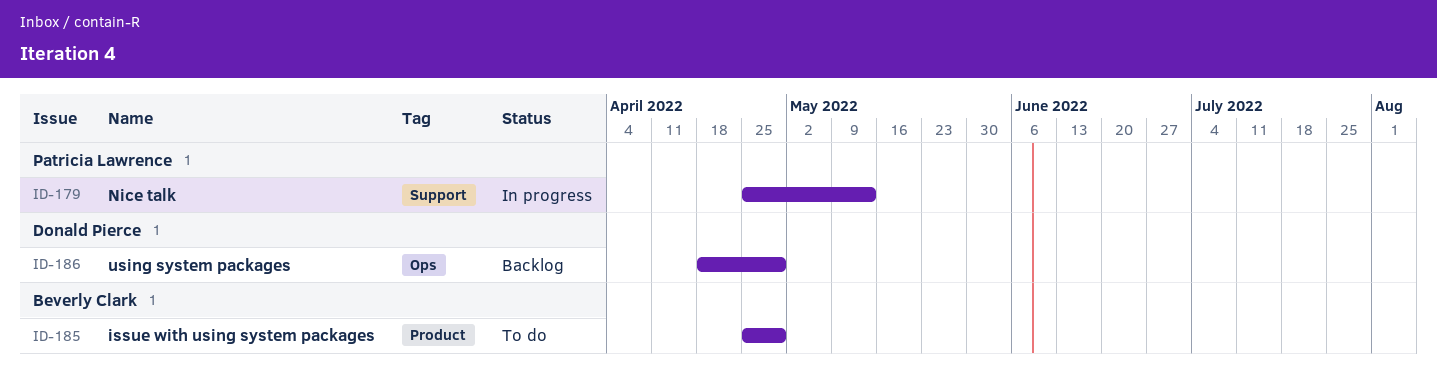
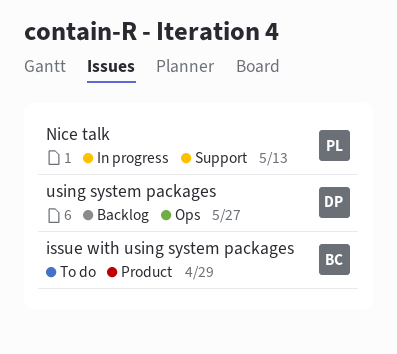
using system packages, due: Apr 29 -> May 27

